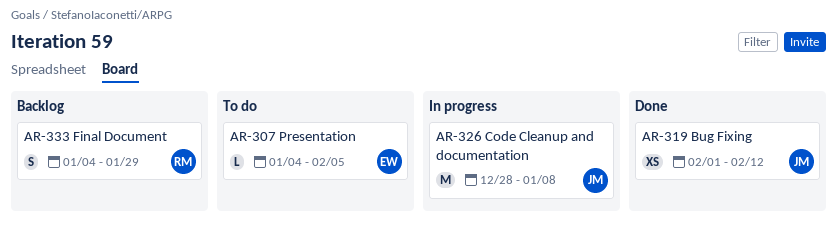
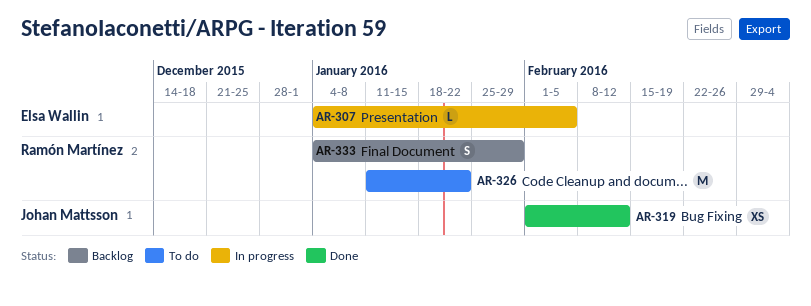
AR-307, status: To do -> In progress
AR-326, status: In progress -> To do
AR-326, owner: Johan Mattsson -> Ramón Martínez
AR-326, start: Dec 28 -> Jan 11
AR-326, due: Jan 8 -> Jan 22

